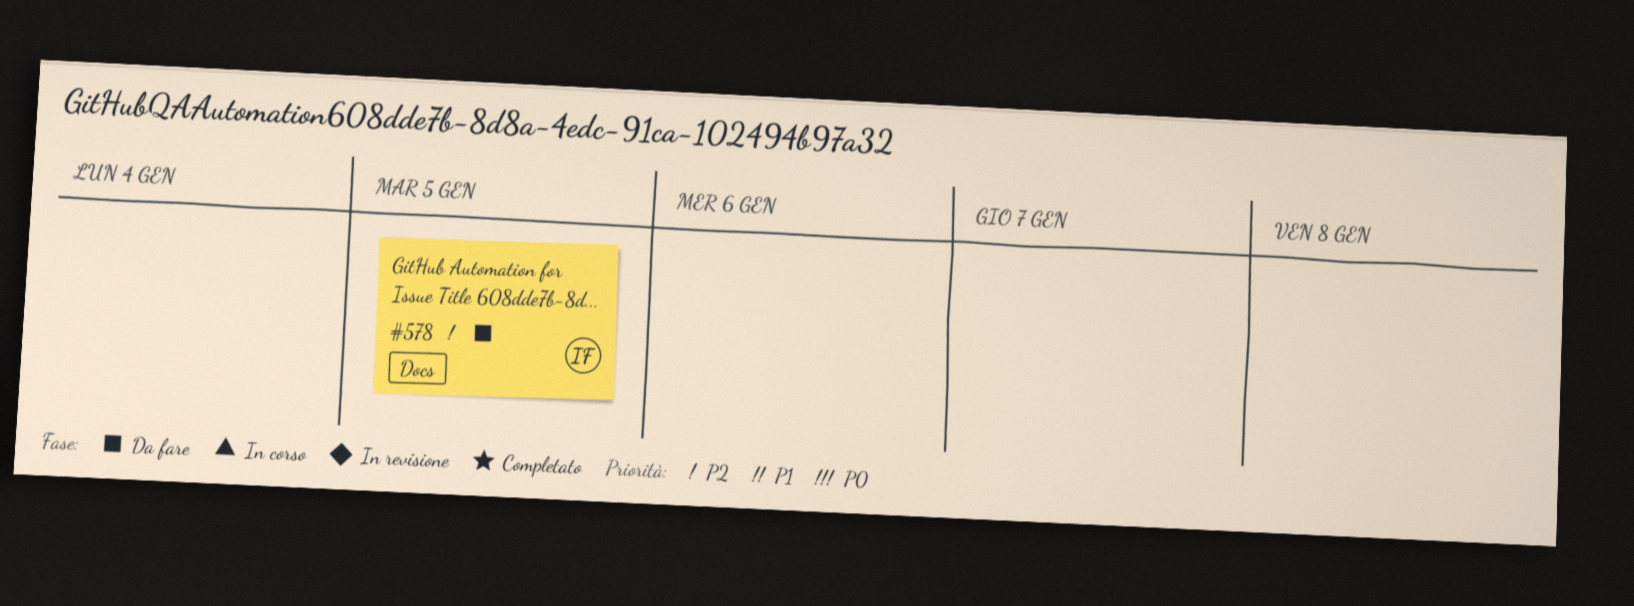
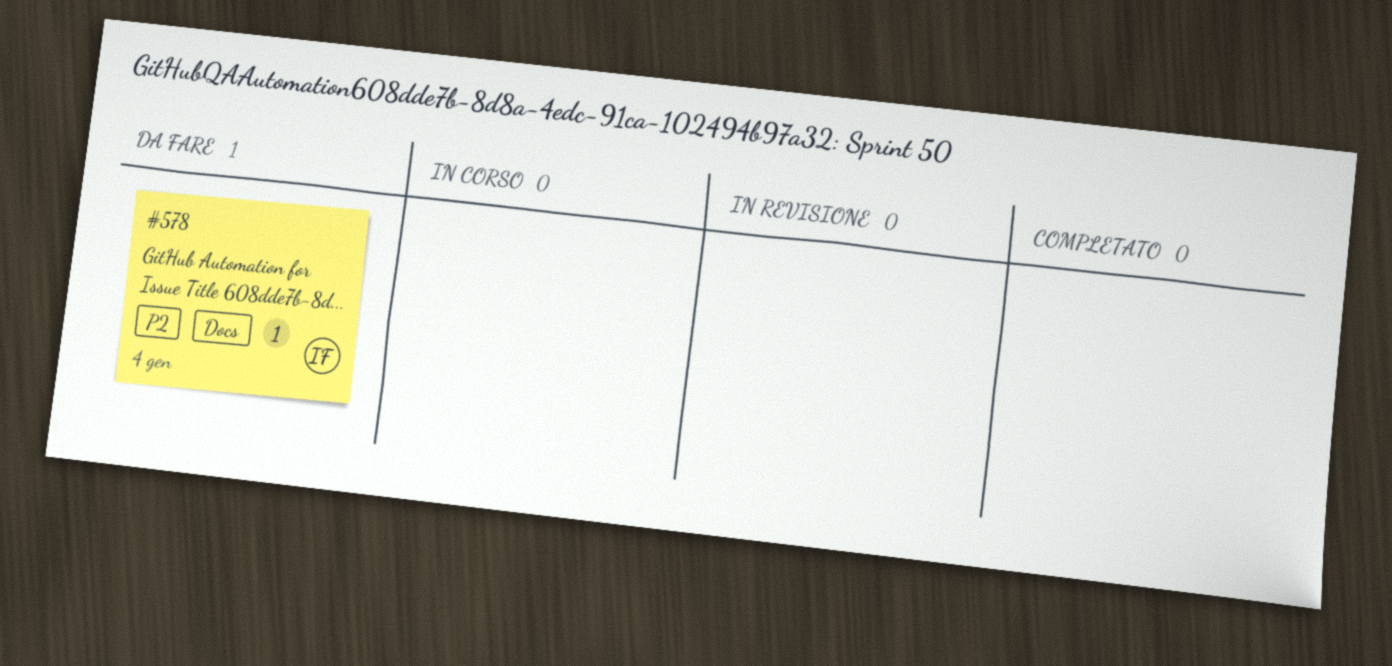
#578, due: Jan 5 -> Jan 4

